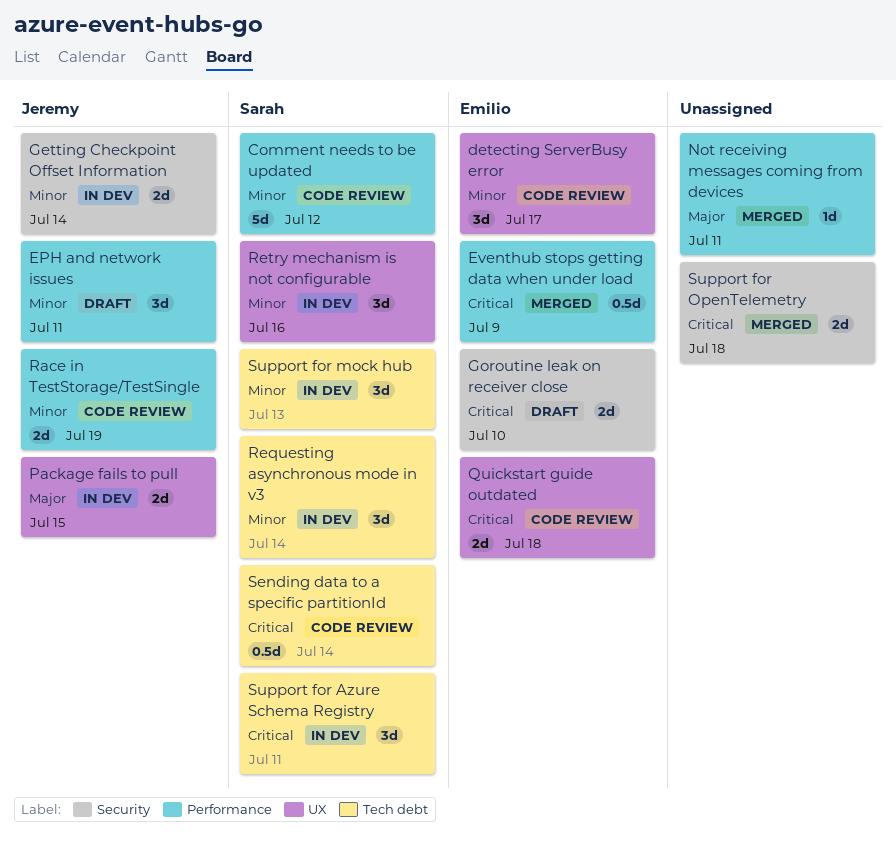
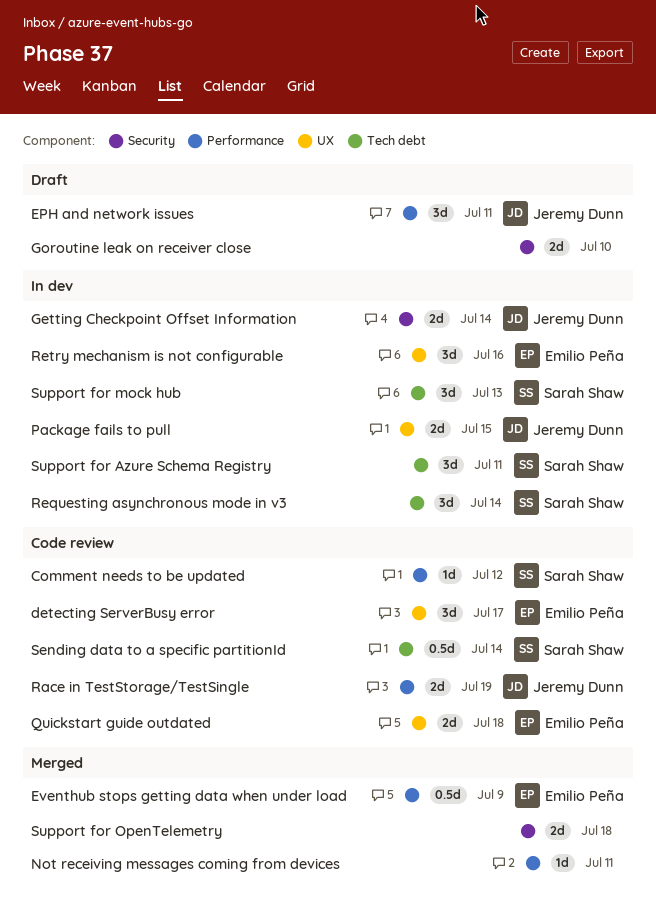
Comment needs to be updated, estimate: 5d -> 1d
Goroutine leak on receiver close, owner: Emilio Peña -> none
Retry mechanism is not configurable, owner: Sarah Shaw -> Emilio Peña

